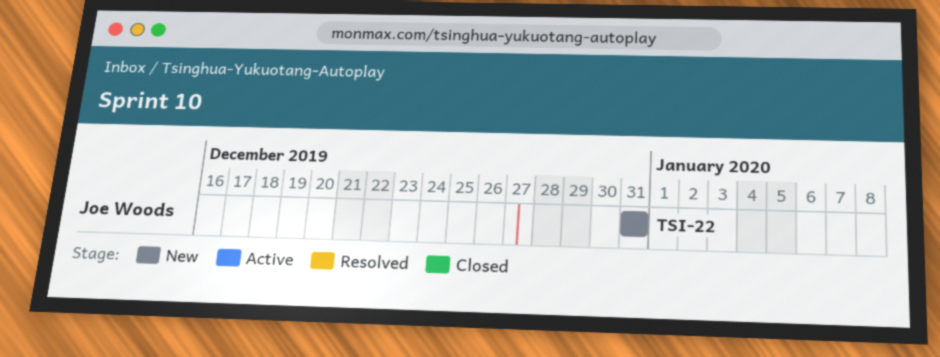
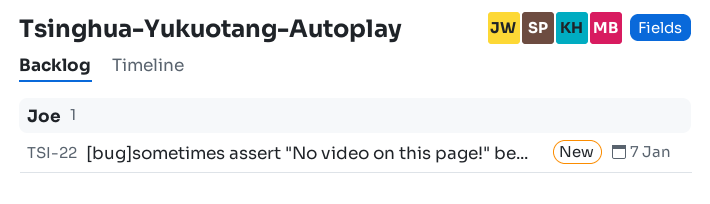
TSI-22, due: Dec 31 -> Jan 7

